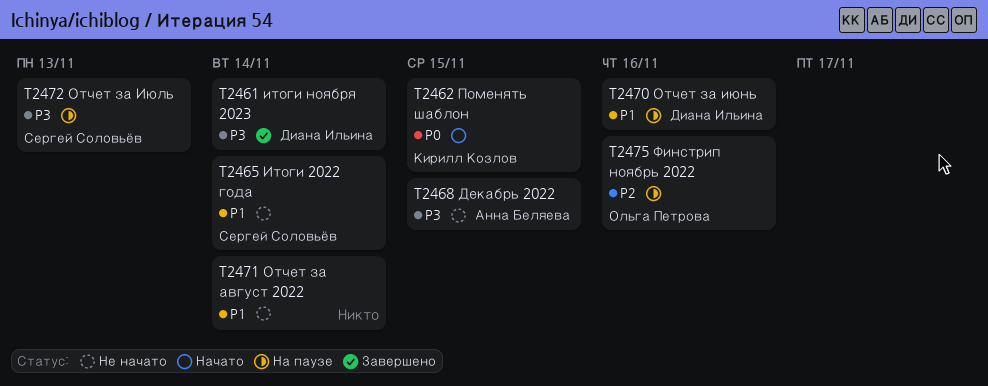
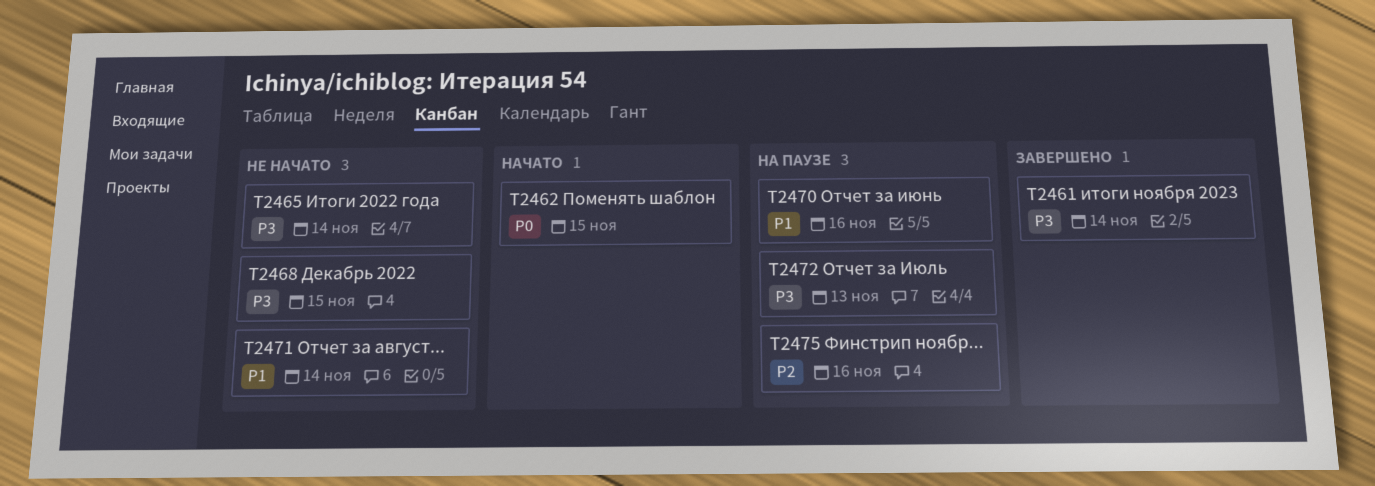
T2465, priority: P1 -> P3

